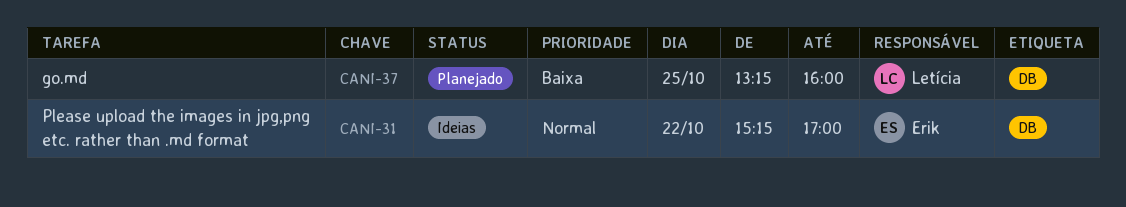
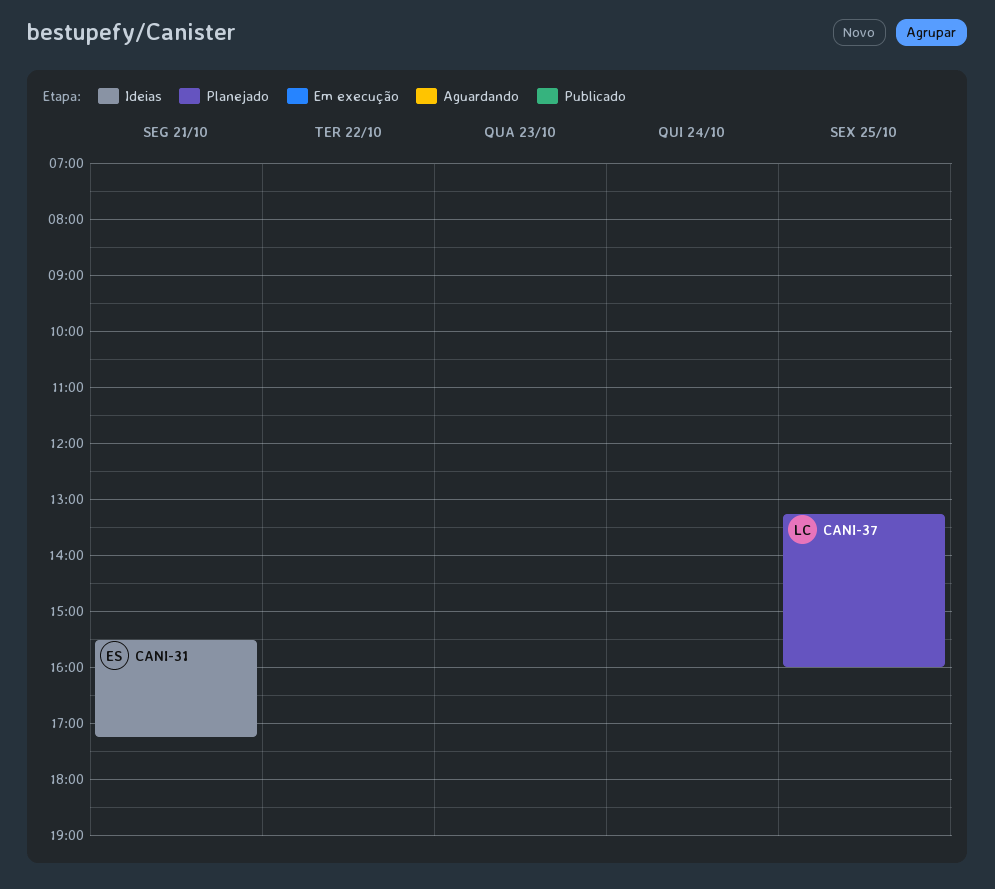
CANI-31, day: Oct 22 -> Oct 21
CANI-31, begins: 15:15 -> 15:30
CANI-31, ends: 17:00 -> 17:15

